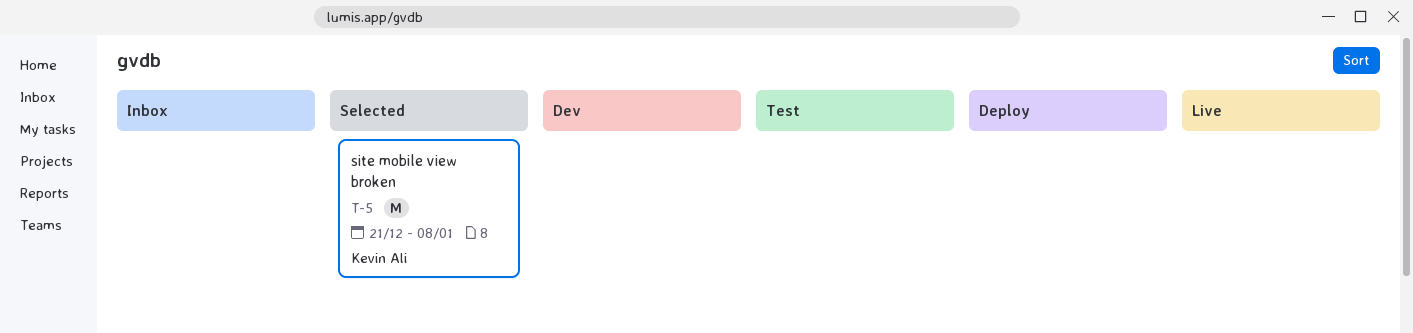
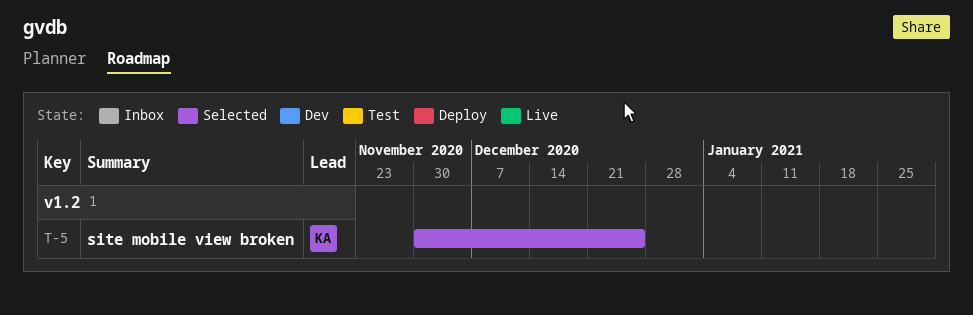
T-5, start: Dec 21 -> Nov 30
T-5, due: Jan 8 -> Dec 25

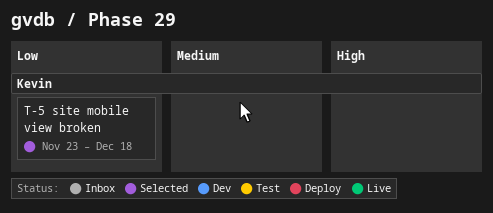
T-5, start: Nov 30 -> Nov 23
T-5, due: Dec 25 -> Dec 18

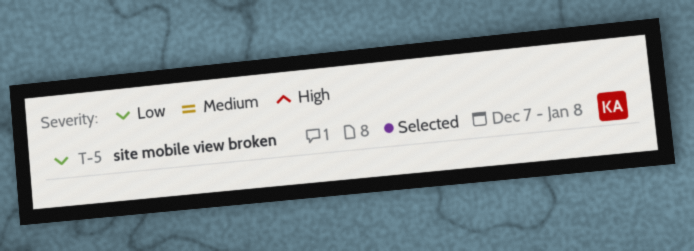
T-5, start: Nov 23 -> Dec 7
T-5, due: Dec 18 -> Jan 8

